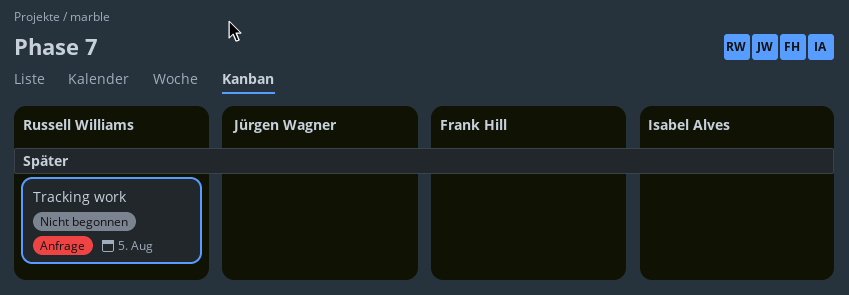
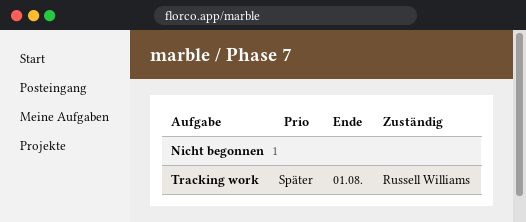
Tracking work, due: Aug 5 -> Aug 1

